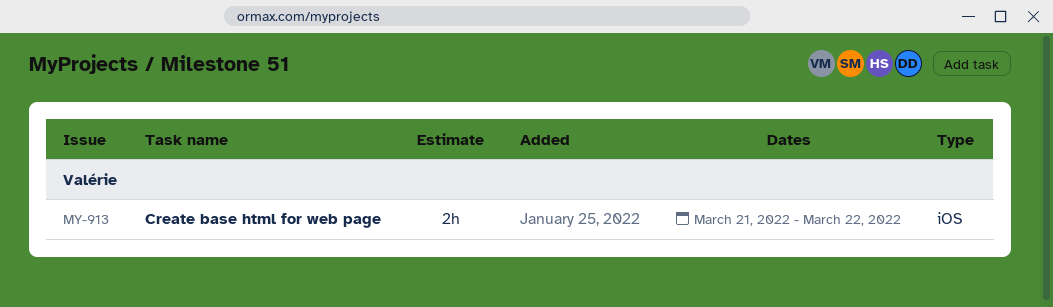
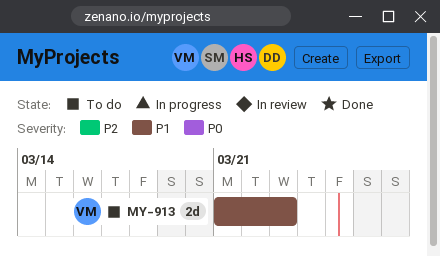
MY-913, estimate: 2h -> 2d
MY-913, due: Mar 22 -> Mar 23

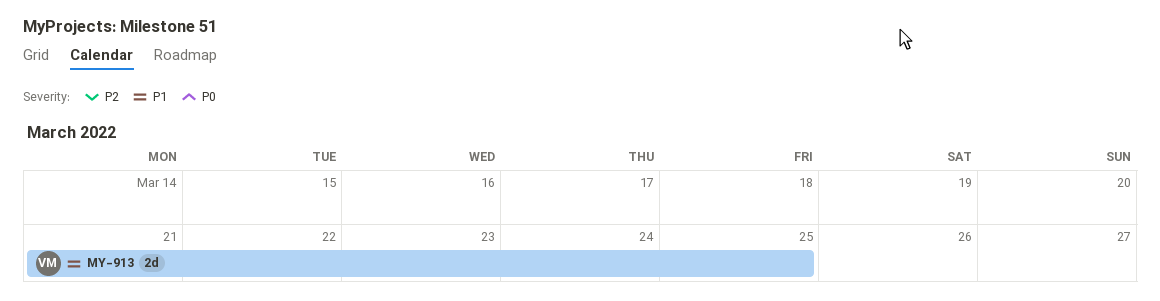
MY-913, due: Mar 23 -> Mar 25

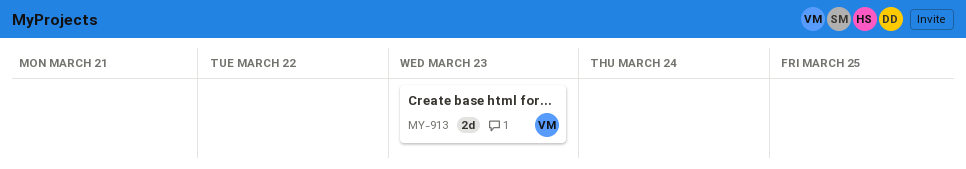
MY-913, due: Mar 25 -> Mar 23

